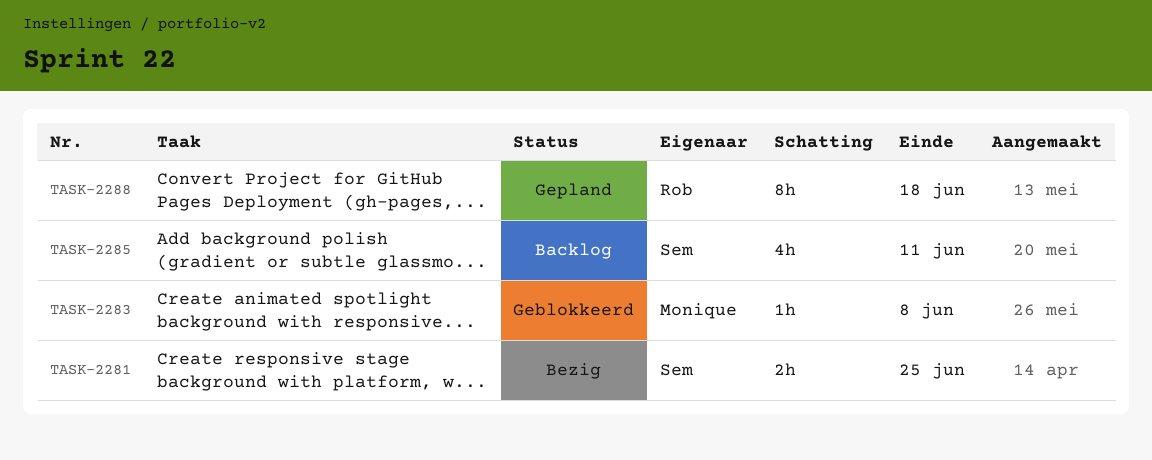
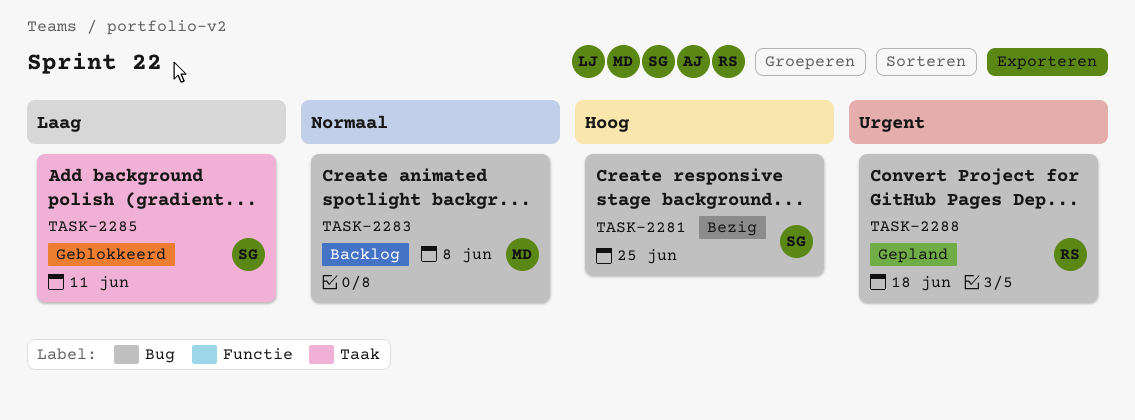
TASK-2283, status: Geblokkeerd -> Backlog
TASK-2285, status: Backlog -> Geblokkeerd

